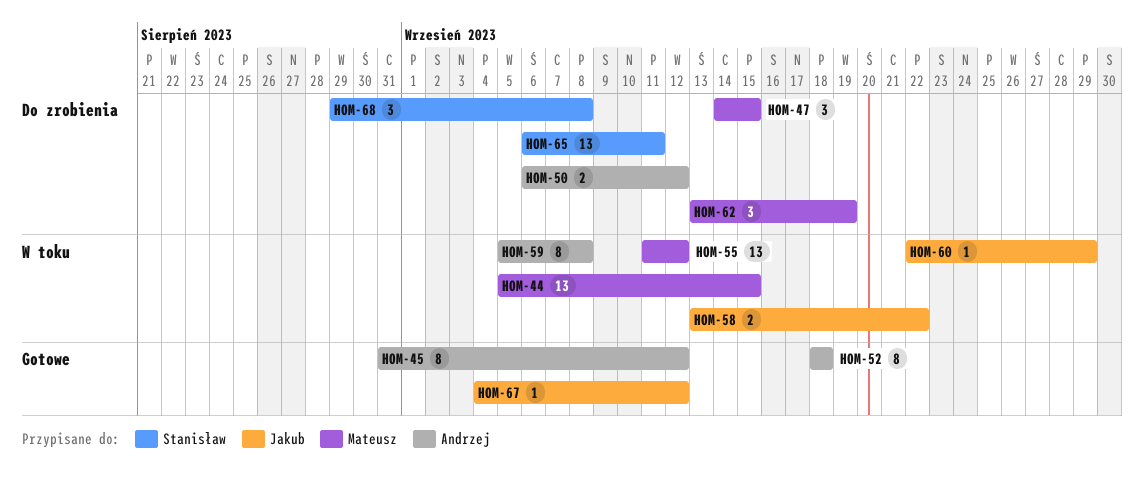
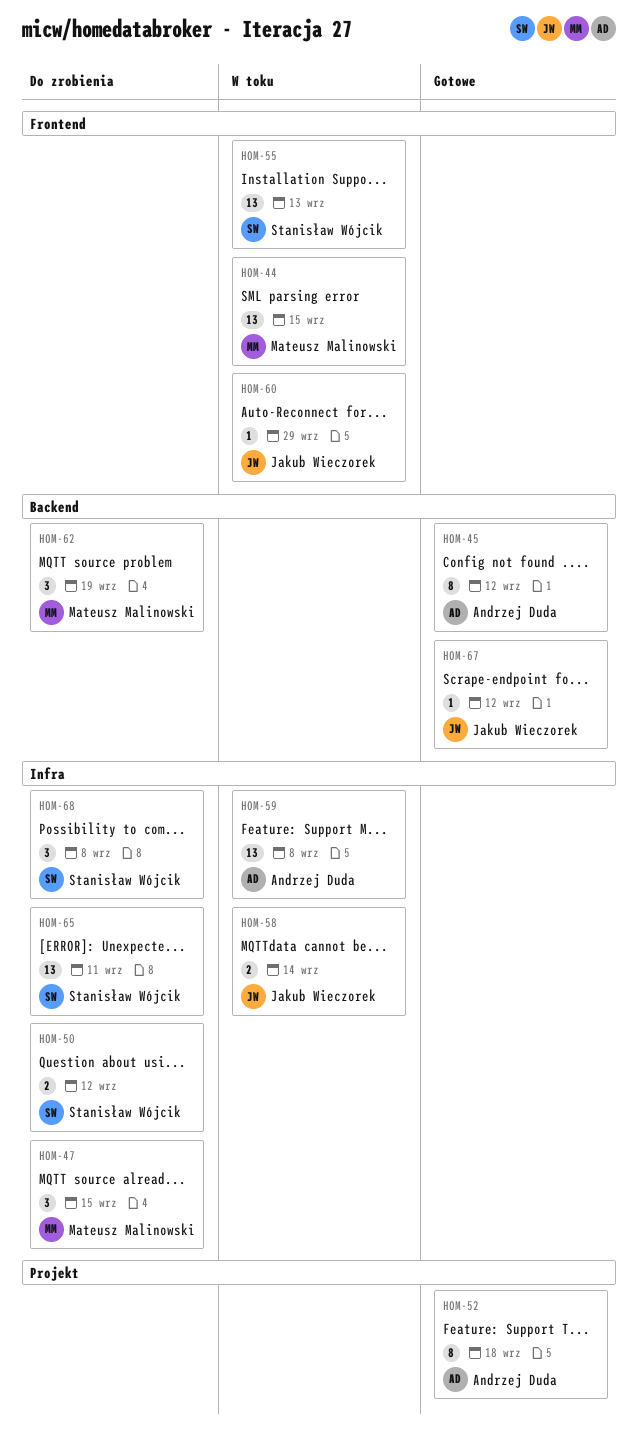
HOM-50, owner: Andrzej Duda -> Stanisław Wójcik
HOM-55, owner: Mateusz Malinowski -> Stanisław Wójcik
HOM-55, due: Sep 12 -> Sep 13
HOM-58, due: Sep 22 -> Sep 14
HOM-59, estimate: 8 -> 13

